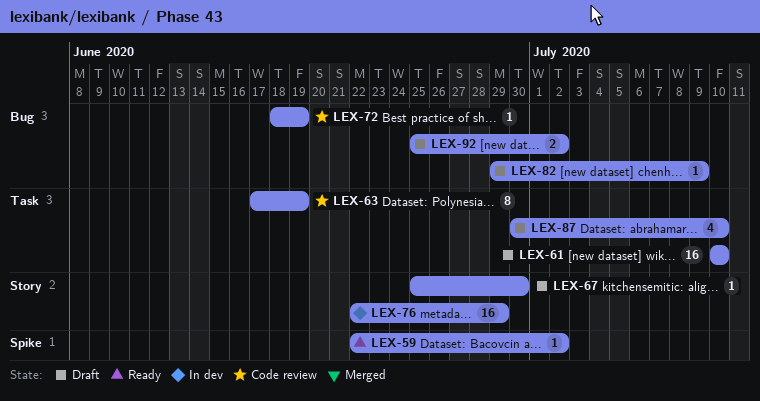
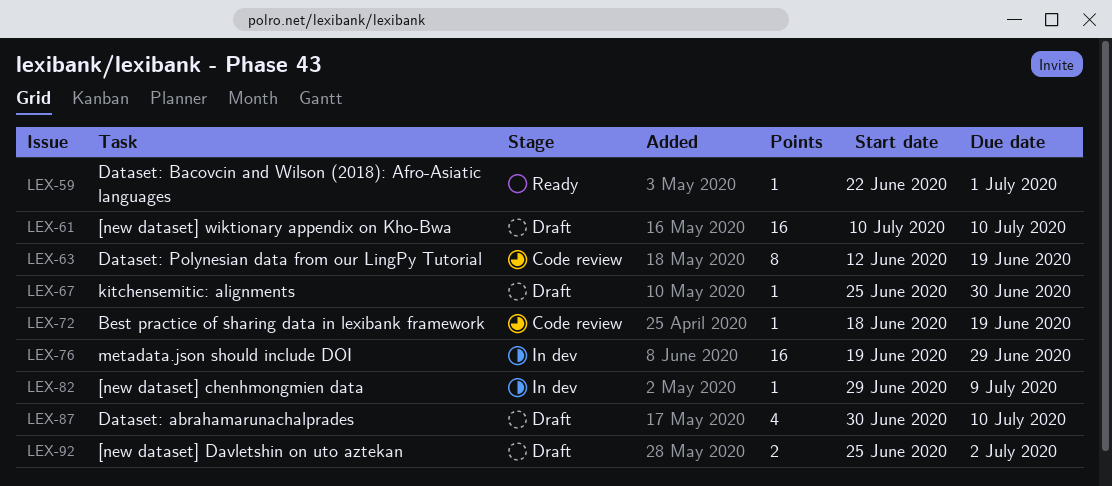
LEX-59, due: Jul 2 -> Jul 1
LEX-63, start: Jun 17 -> Jun 12
LEX-76, start: Jun 22 -> Jun 19
LEX-82, status: Draft -> In dev

